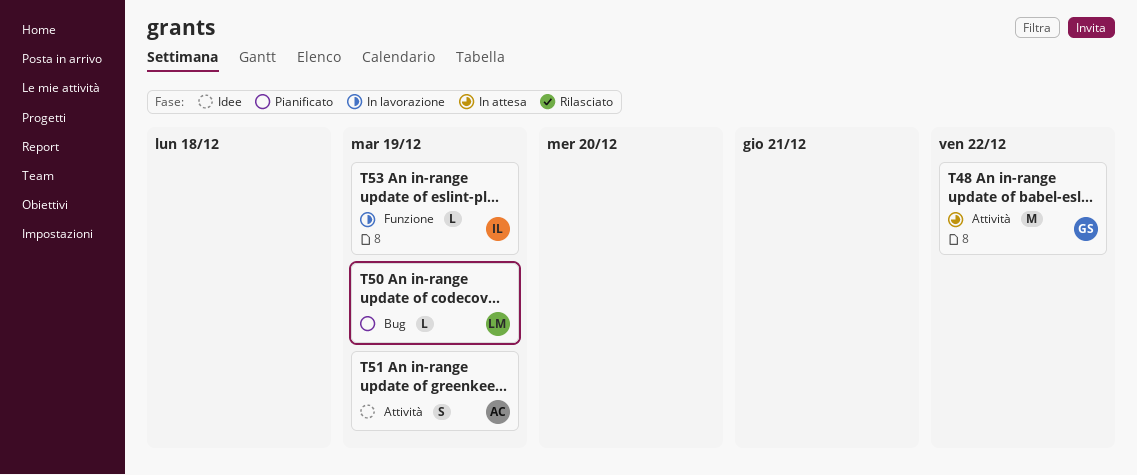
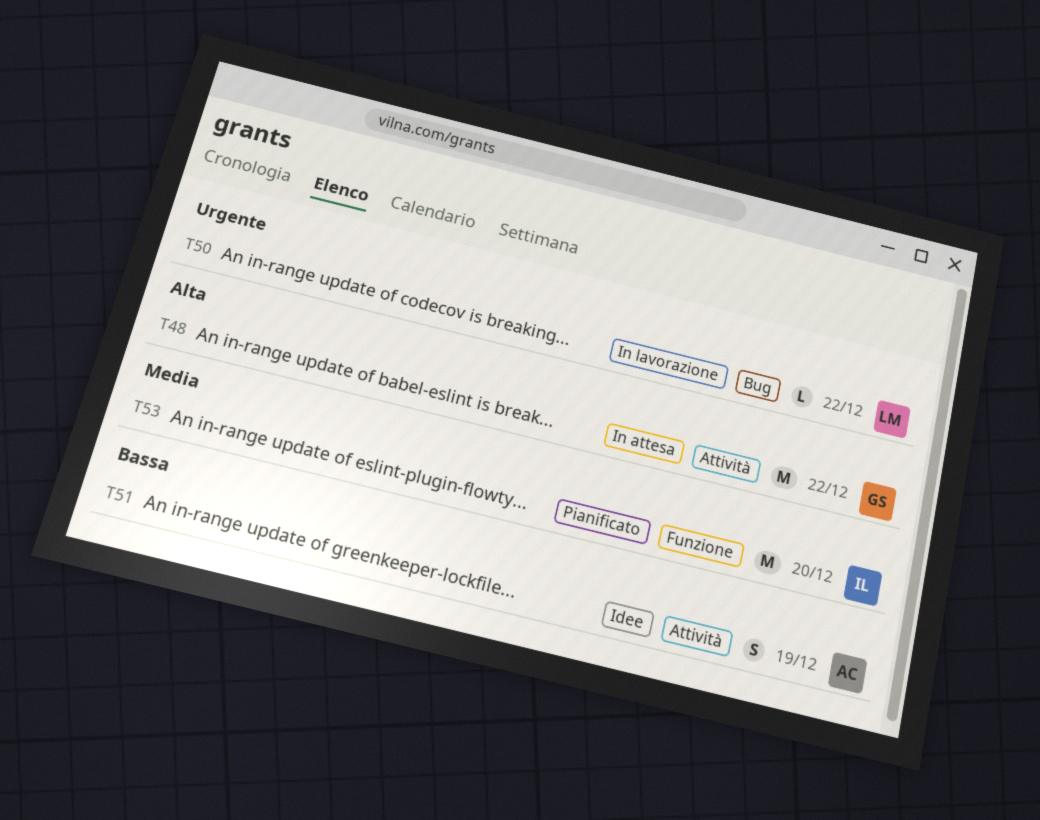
T50, status: Pianificato -> In lavorazione
T50, due: Dec 19 -> Dec 22
T53, status: In lavorazione -> Pianificato
T53, estimate: L -> M
T53, due: Dec 19 -> Dec 20

